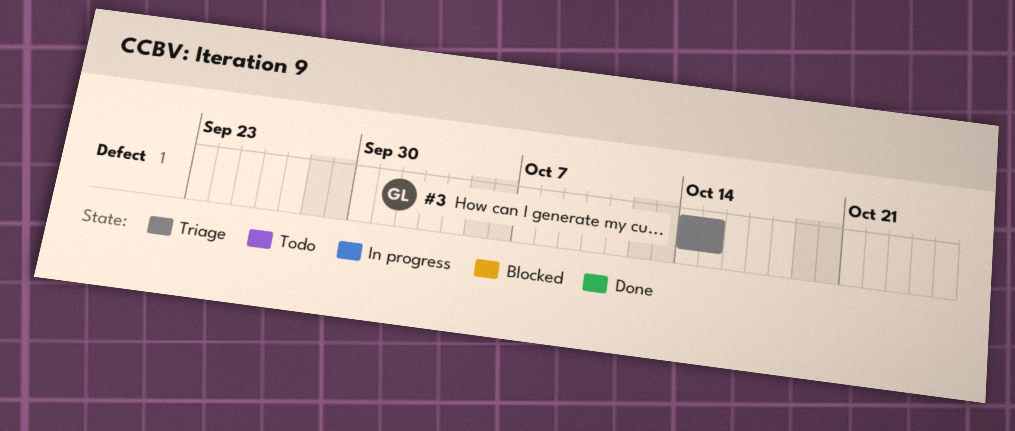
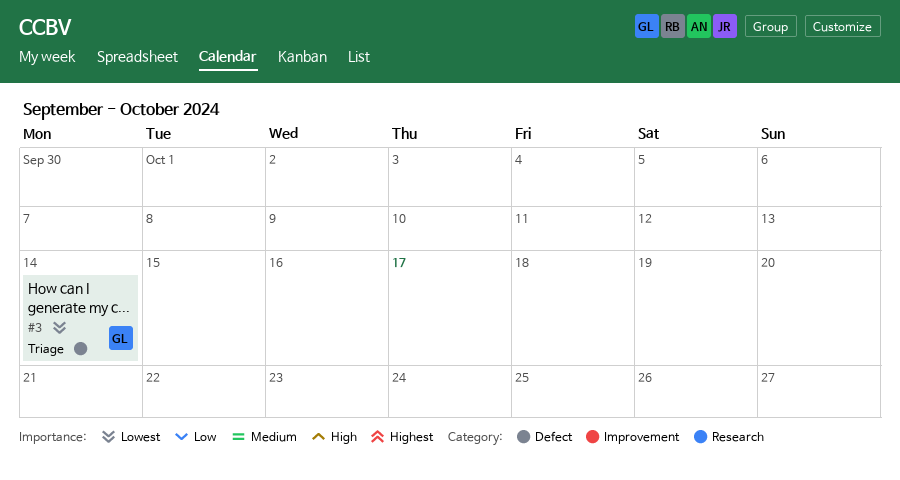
#3, due: Oct 15 -> Oct 14

